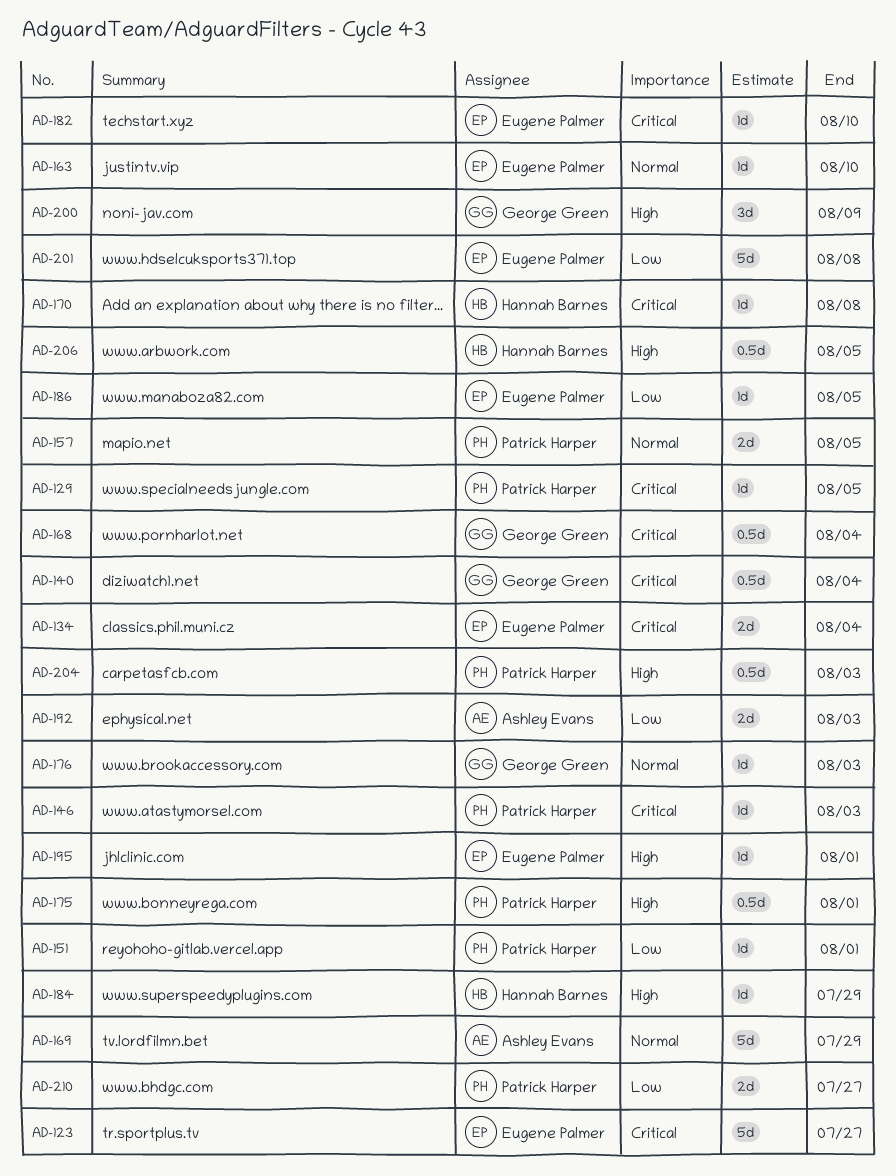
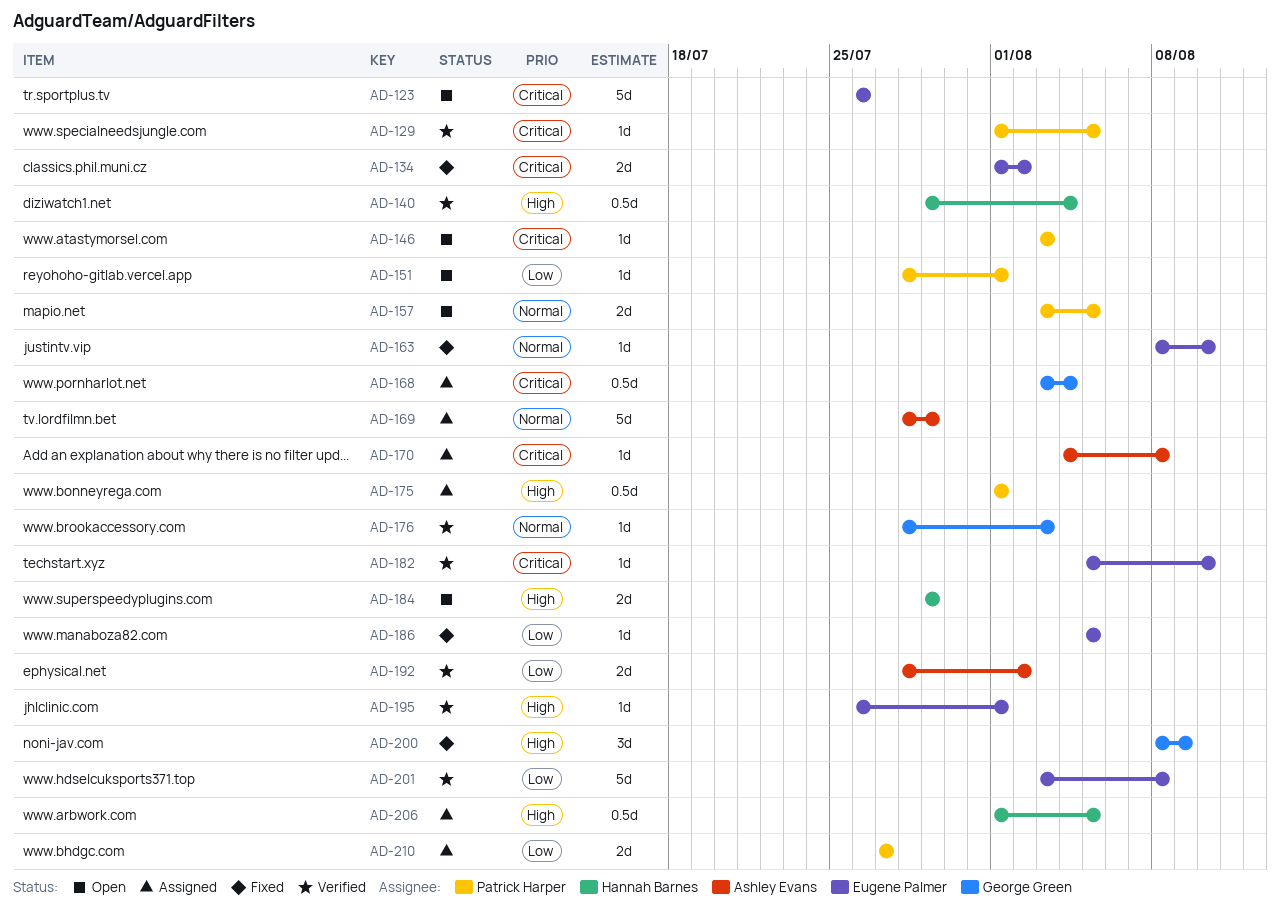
AD-123, due: Jul 27 -> Jul 26
AD-134, due: Aug 4 -> Aug 2
AD-140, owner: George Green -> Hannah Barnes
AD-140, priority: Critical -> High
AD-170, owner: Hannah Barnes -> Ashley Evans
AD-184, estimate: 1d -> 2d
AD-192, due: Aug 3 -> Aug 2
AD-204: present -> none

